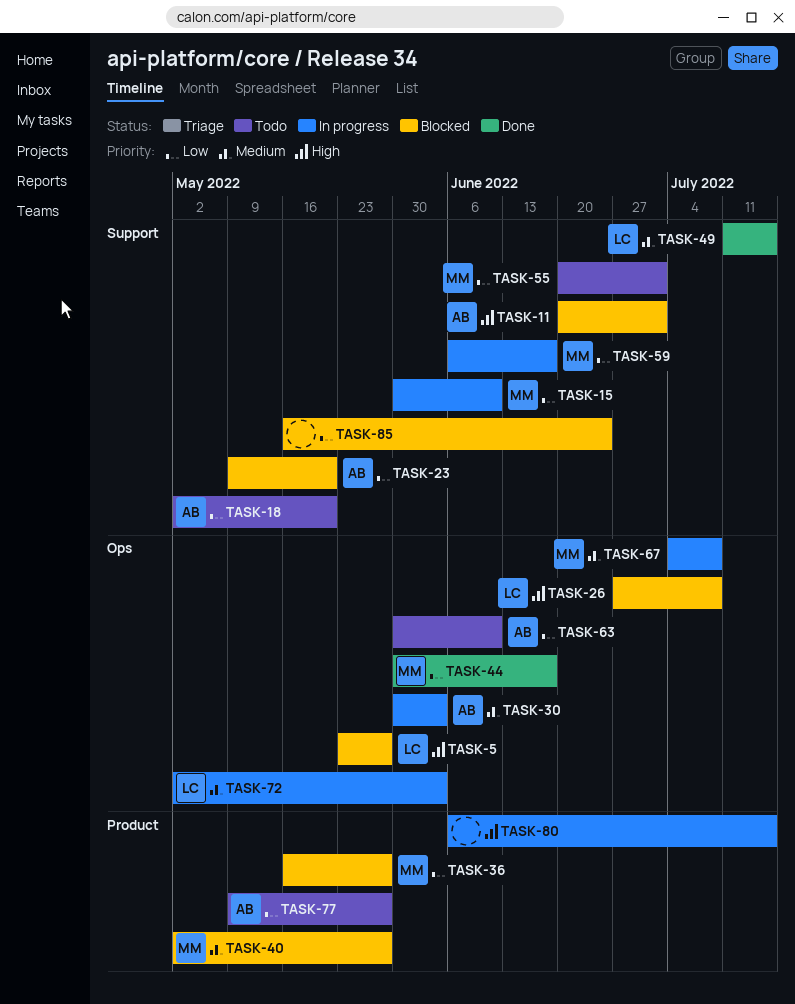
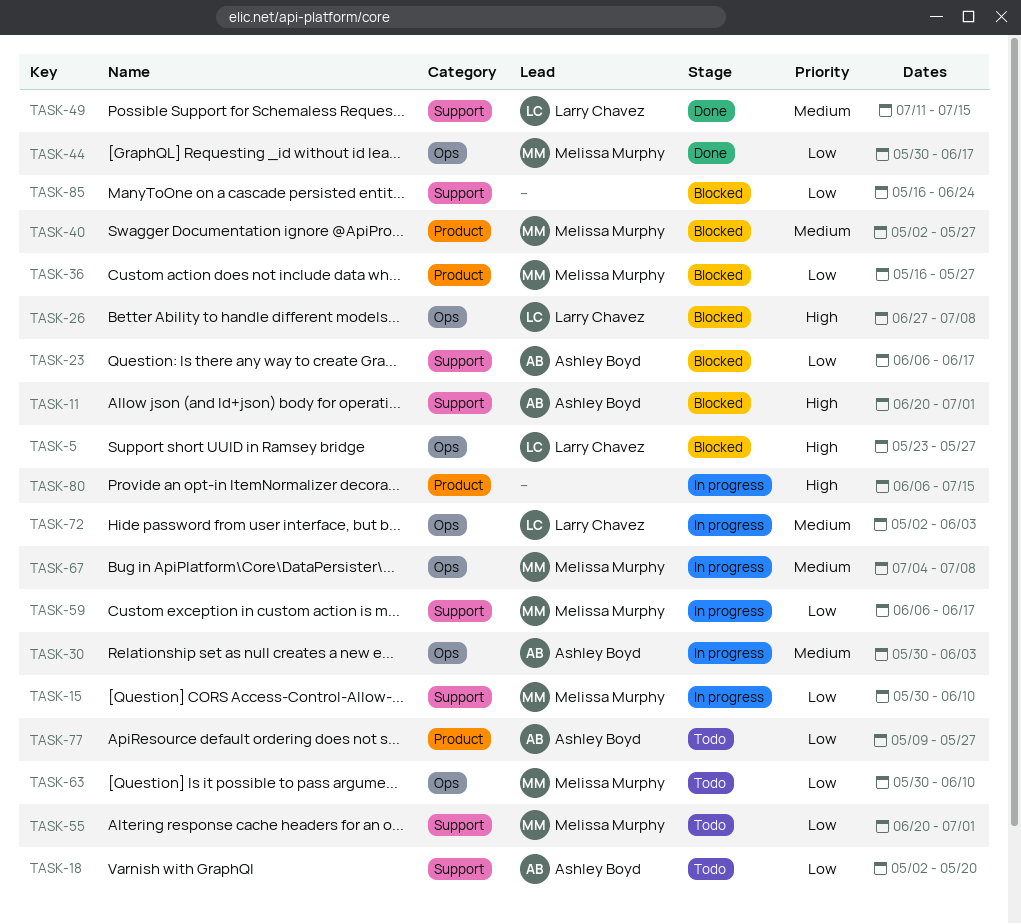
TASK-23, start: May 9 -> Jun 6
TASK-23, due: May 20 -> Jun 17
TASK-63, owner: Ashley Boyd -> Melissa Murphy

